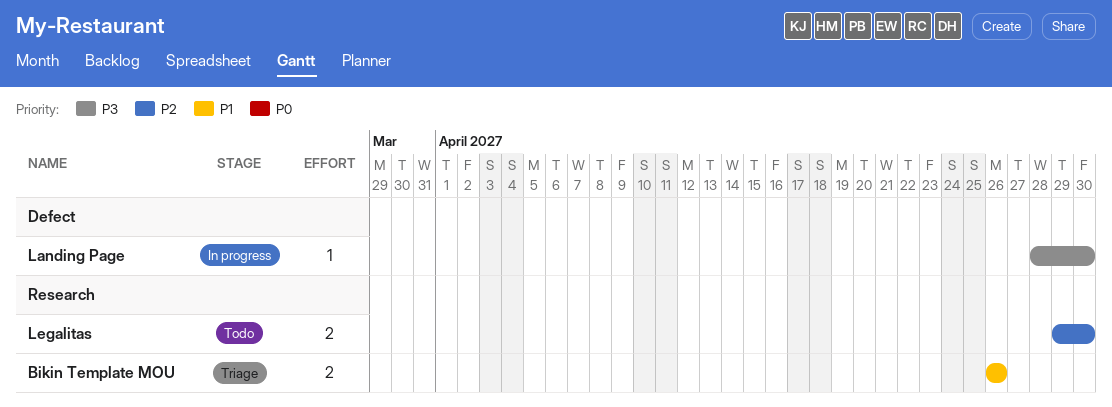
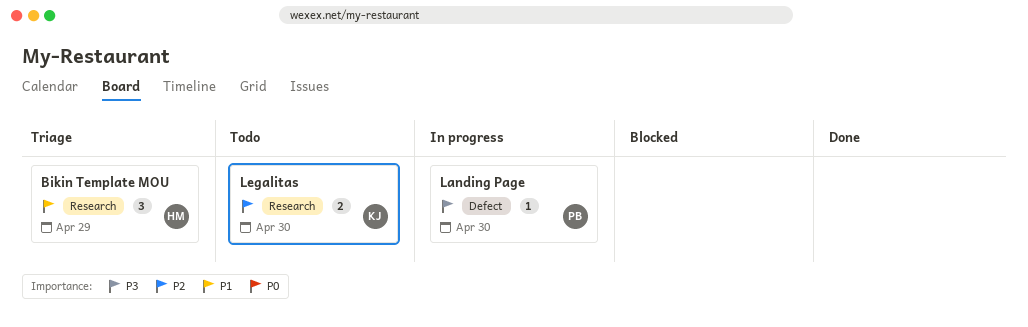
Bikin Template MOU, estimate: 2 -> 3
Bikin Template MOU, due: Apr 26 -> Apr 29

